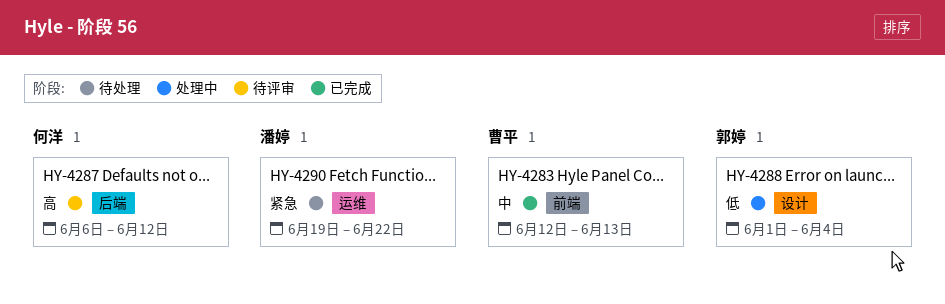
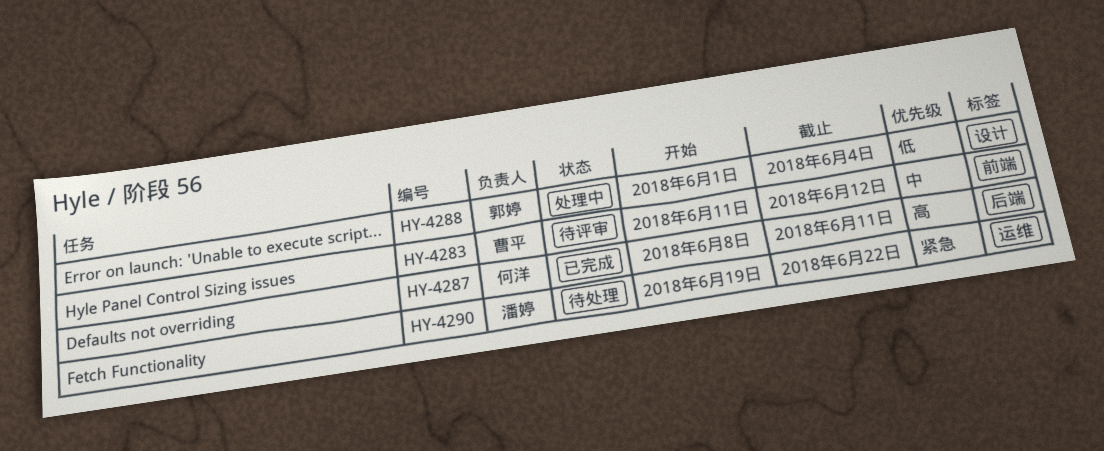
HY-4283, status: 已完成 -> 待评审
HY-4283, start: Jun 12 -> Jun 11
HY-4283, due: Jun 13 -> Jun 12
HY-4287, status: 待评审 -> 已完成
HY-4287, start: Jun 6 -> Jun 8
HY-4287, due: Jun 12 -> Jun 11

